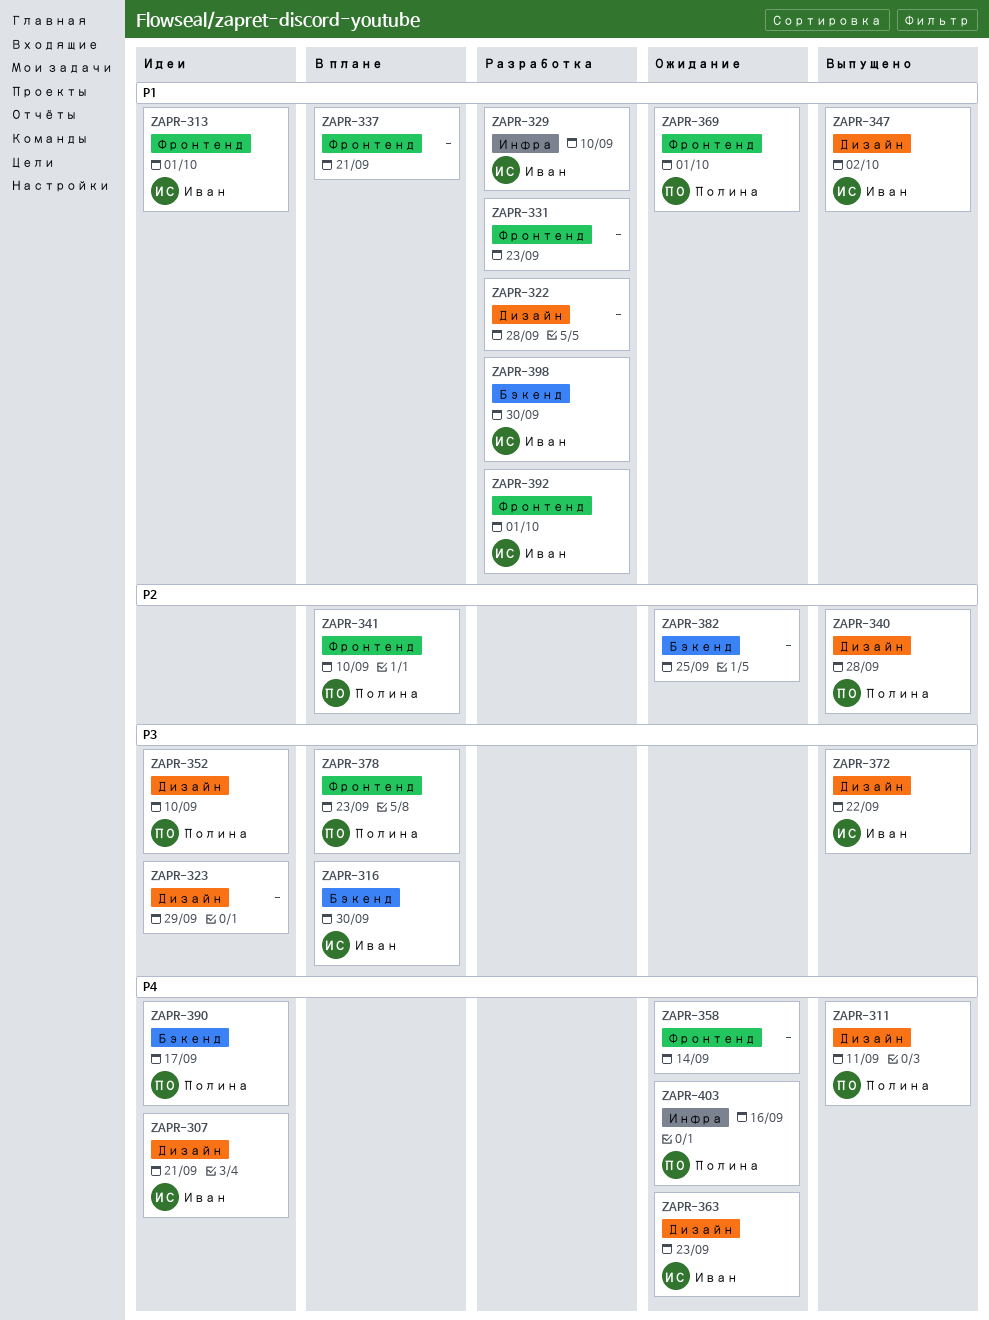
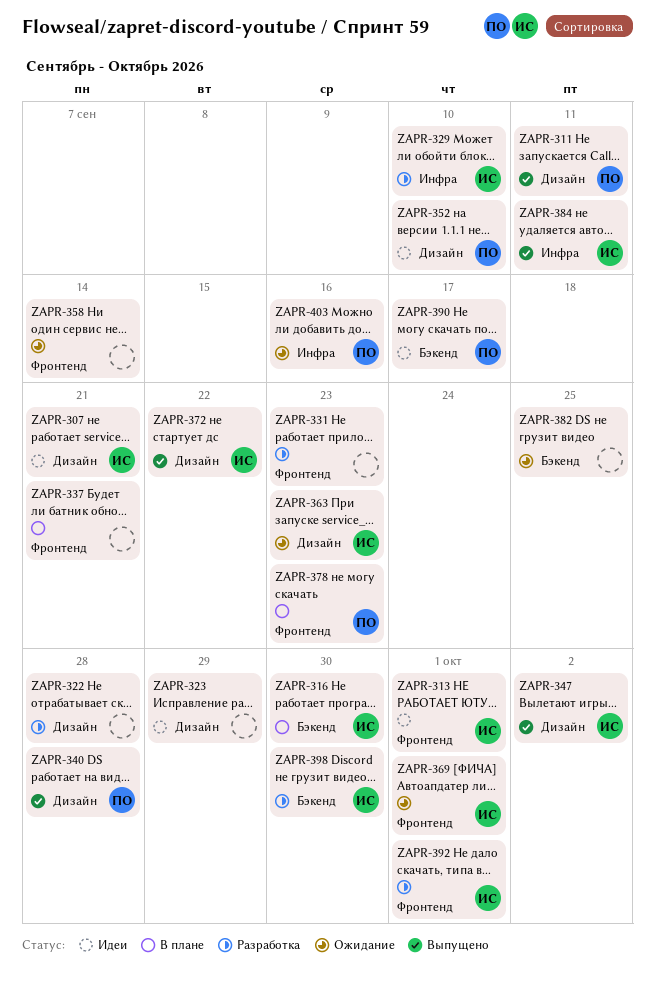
ZAPR-341: present -> none
ZAPR-369, owner: Полина -> Иван
ZAPR-384: none -> present

